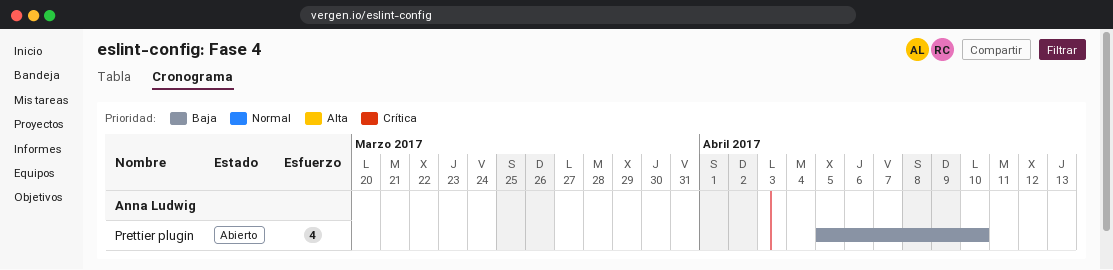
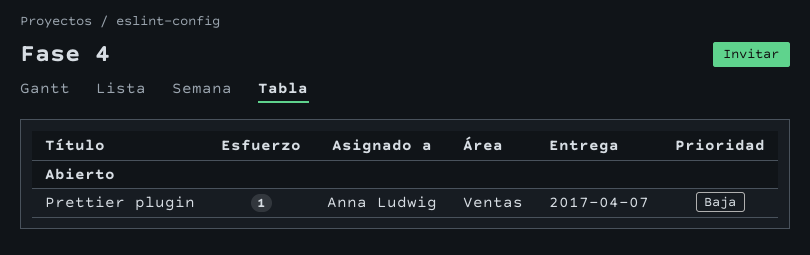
Prettier plugin, estimate: 4 -> 1
Prettier plugin, due: Apr 10 -> Apr 7

